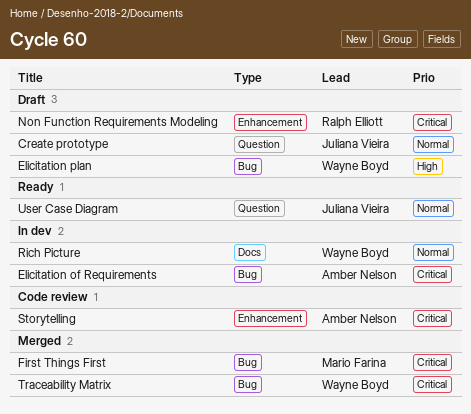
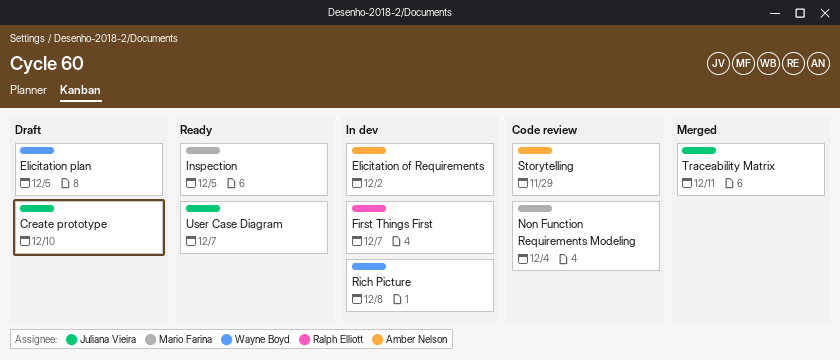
First Things First, status: Merged -> In dev
First Things First, owner: Mario Farina -> Ralph Elliott
Inspection: none -> present
Non Function Requirements Modeling, status: Draft -> Code review
Non Function Requirements Modeling, owner: Ralph Elliott -> Mario Farina
Traceability Matrix, owner: Wayne Boyd -> Juliana Vieira

